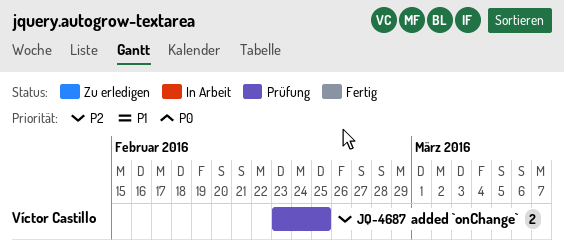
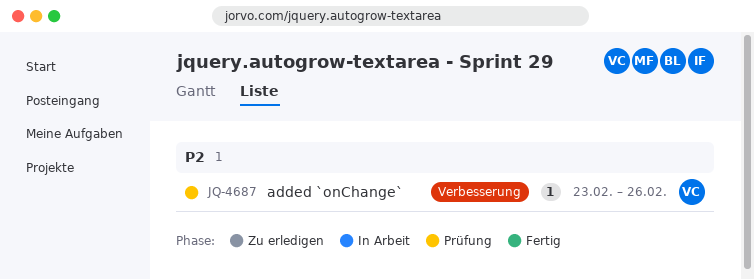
JQ-4687, estimate: 2 -> 1
JQ-4687, due: Feb 25 -> Feb 26

